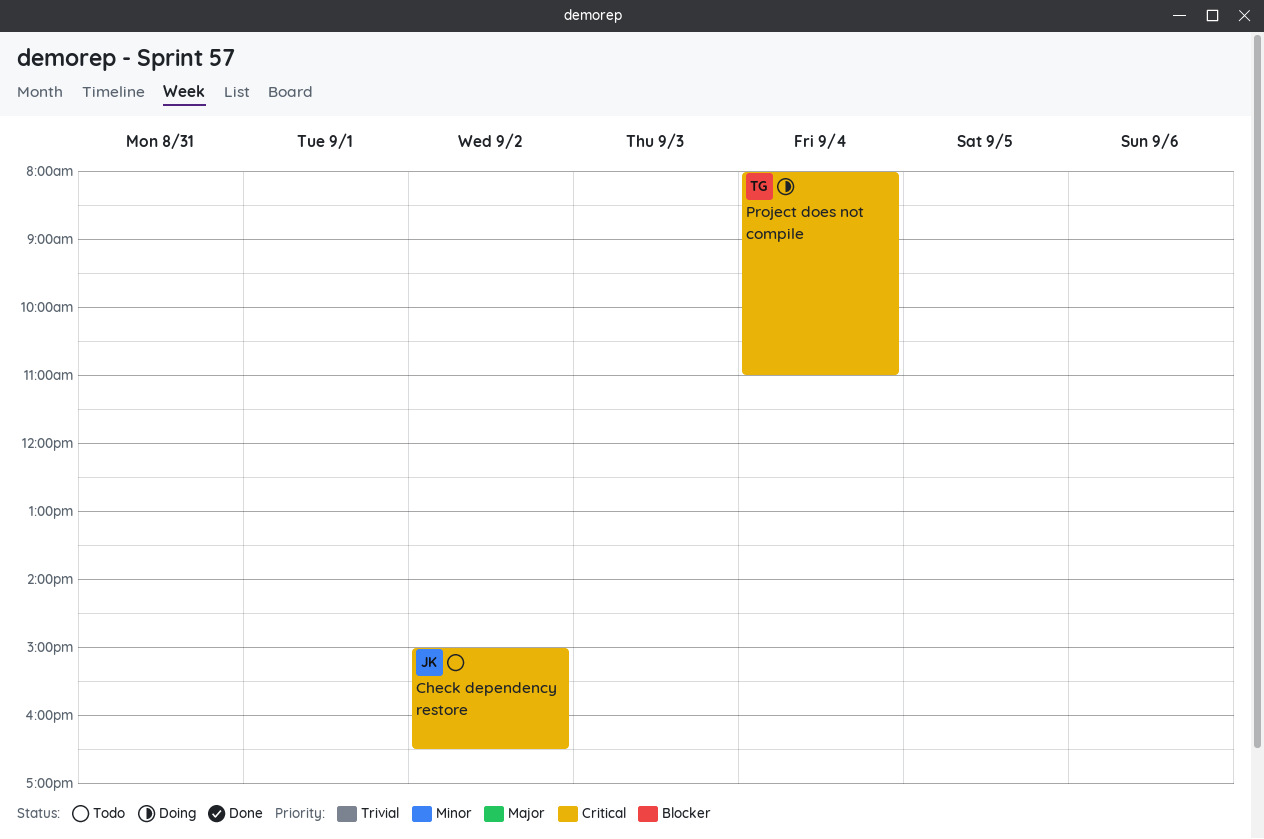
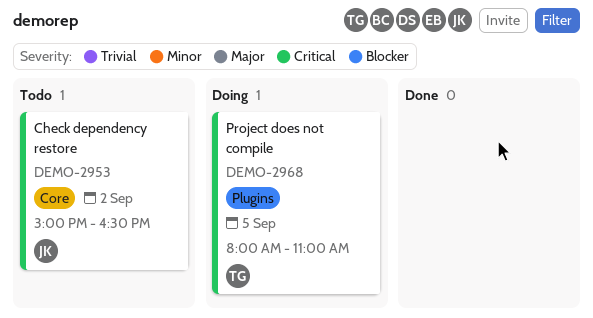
Project does not compile, day: Sep 4 -> Sep 5

